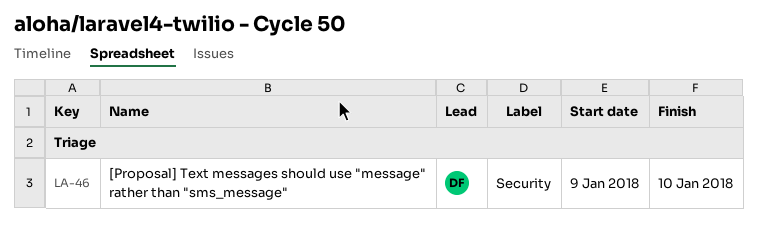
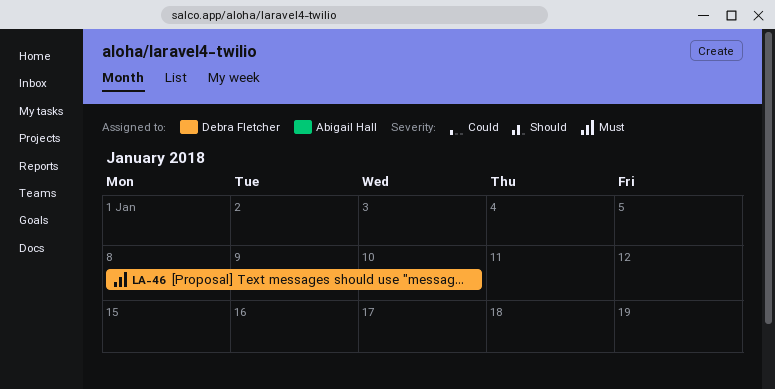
LA-46, start: Jan 9 -> Jan 8

